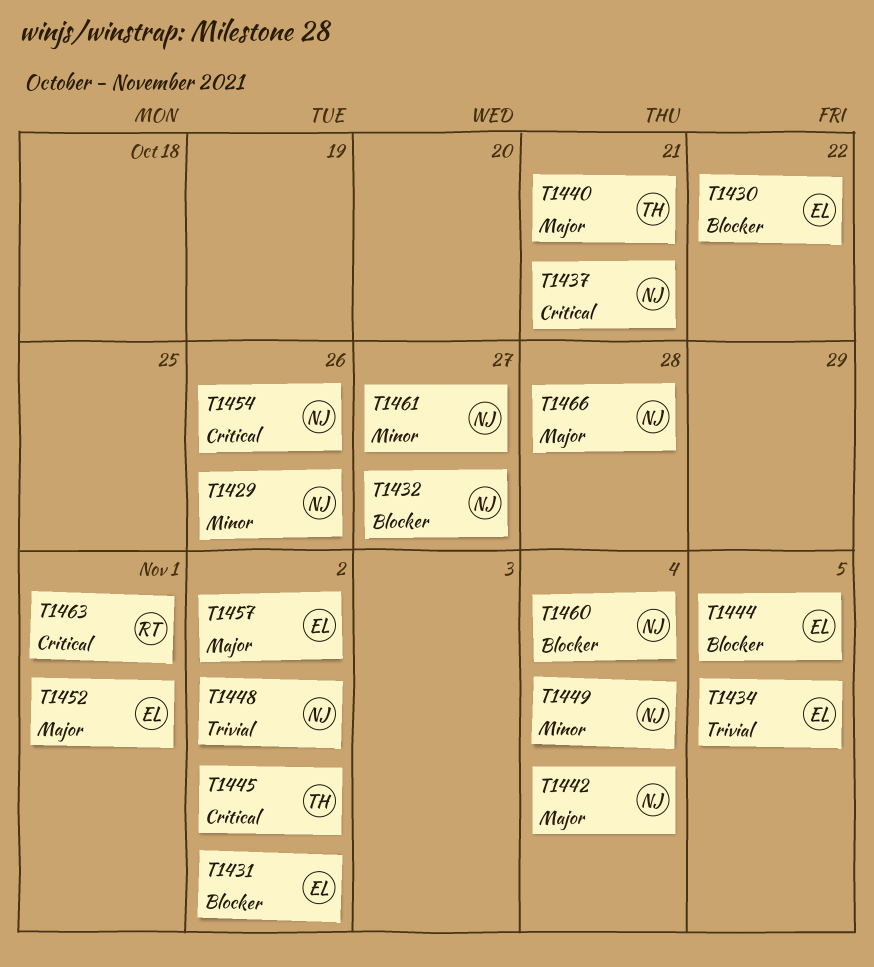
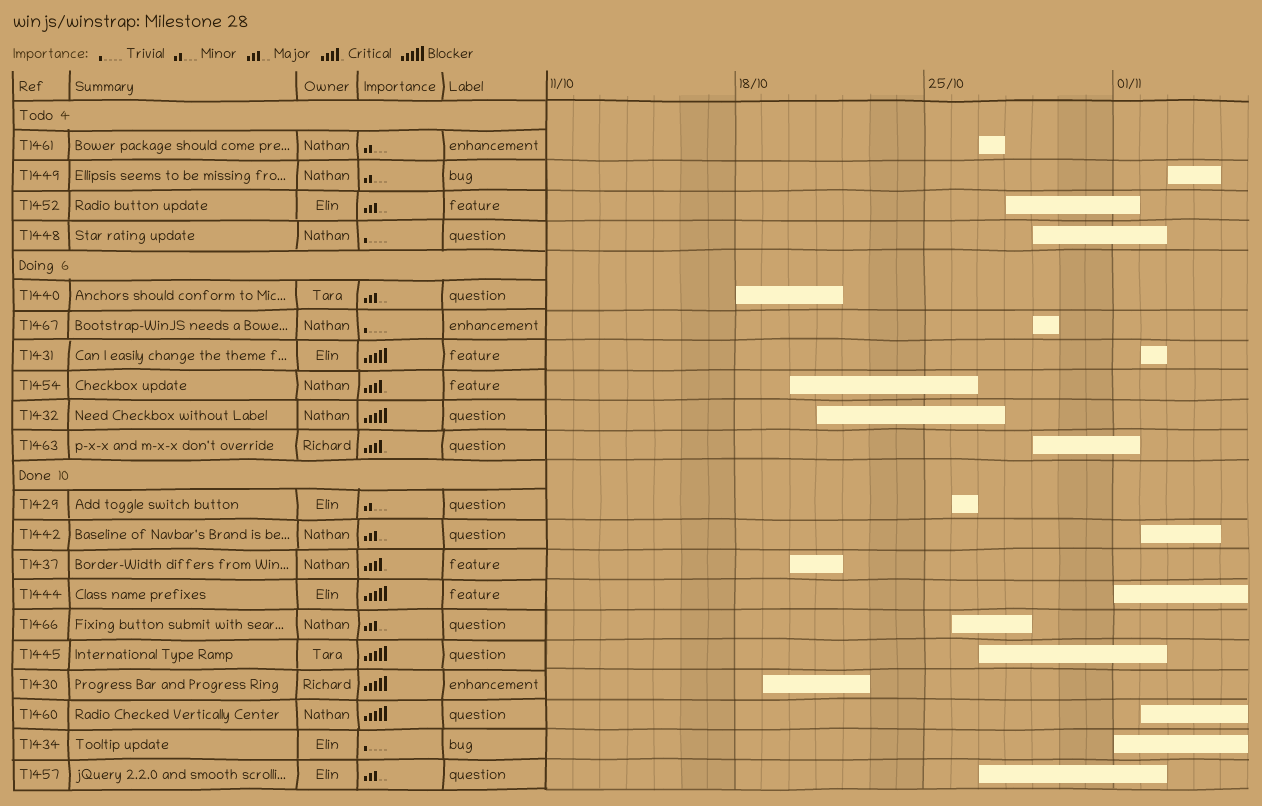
T1429, owner: Nathan -> Elin
T1430, owner: Elin -> Richard
T1445, priority: Critical -> Blocker
T1460, due: Nov 4 -> Nov 5
T1467: none -> present

